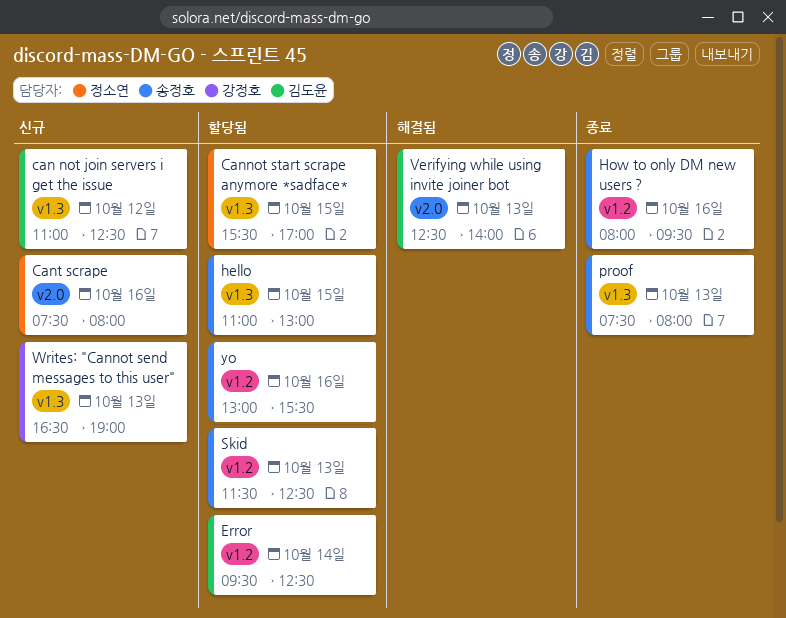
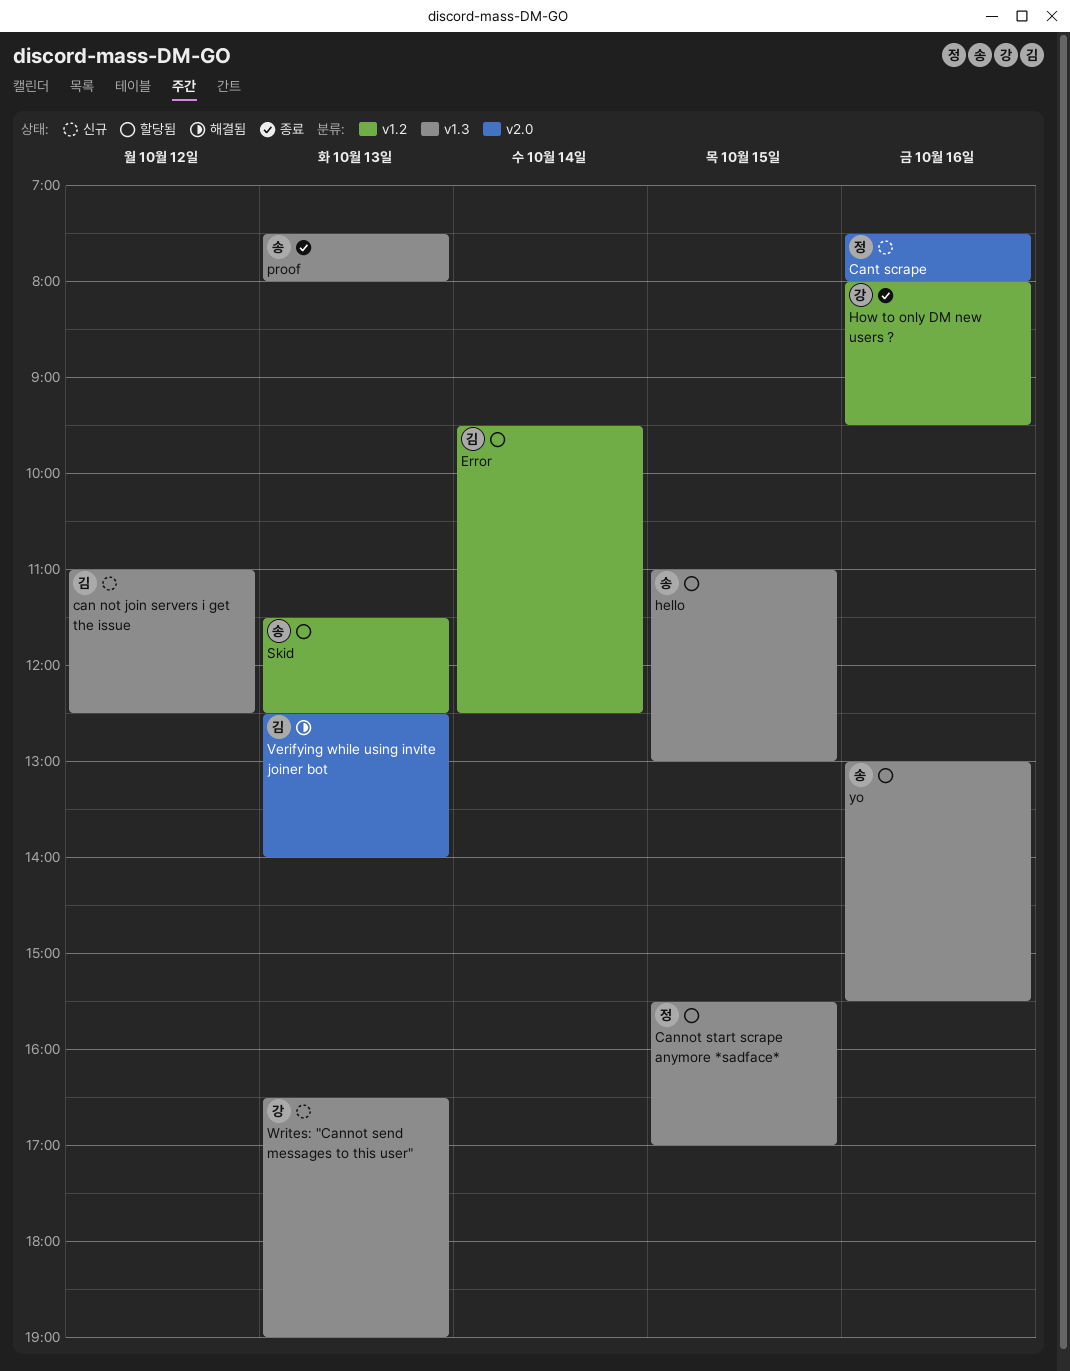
How to only DM new users？, owner: 송정호 -> 강정호
yo, label: v1.2 -> v1.3

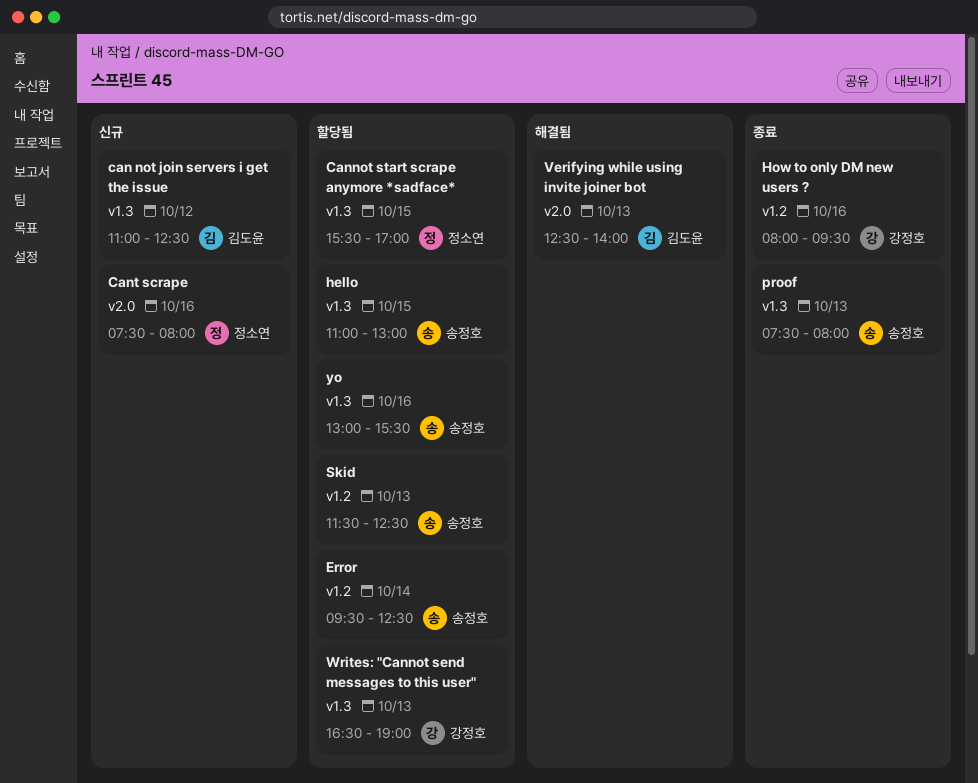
Error, owner: 김도윤 -> 송정호
Writes: "Cannot send messages to this user", status: 신규 -> 할당됨

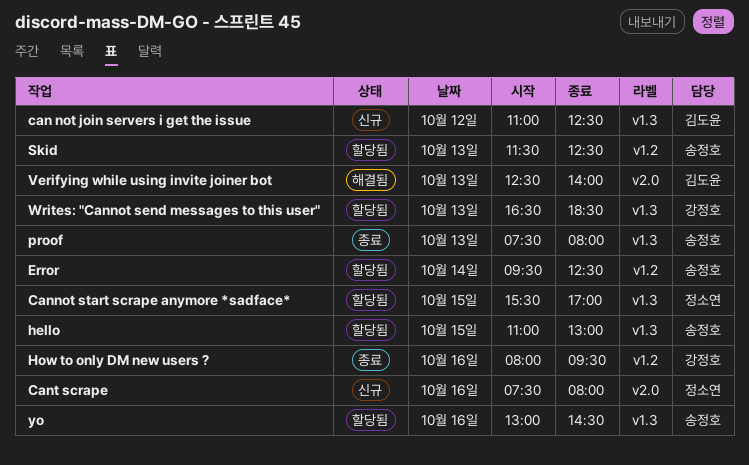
Writes: "Cannot send messages to this user", ends: 19:00 -> 18:30
yo, ends: 15:30 -> 14:30

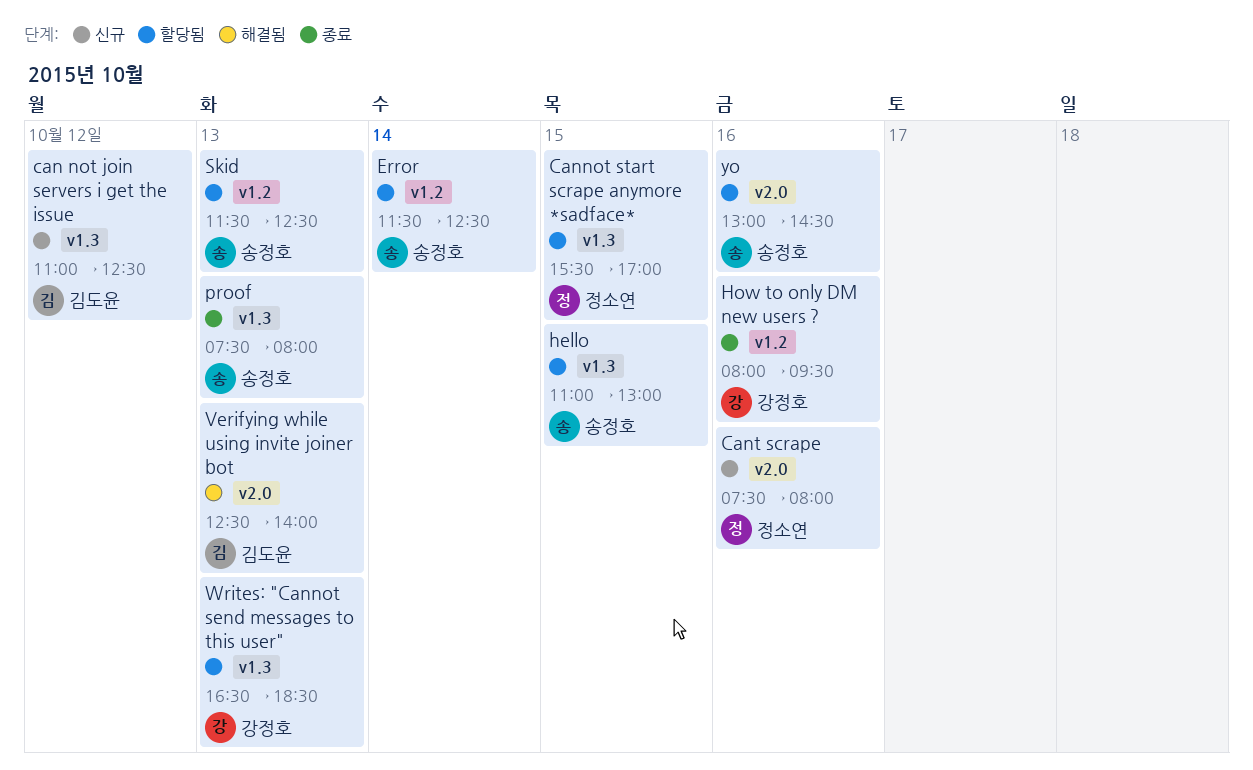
Error, begins: 09:30 -> 11:30
yo, label: v1.3 -> v2.0

